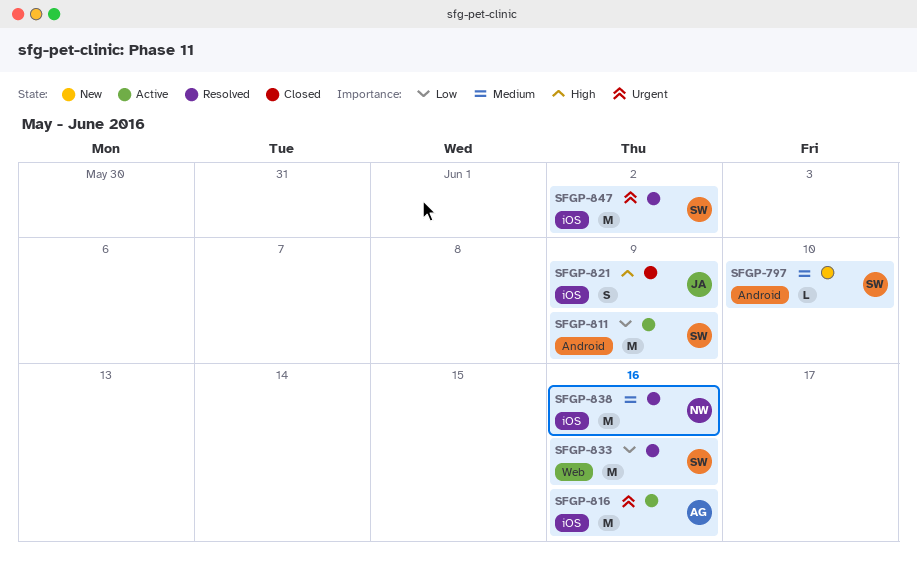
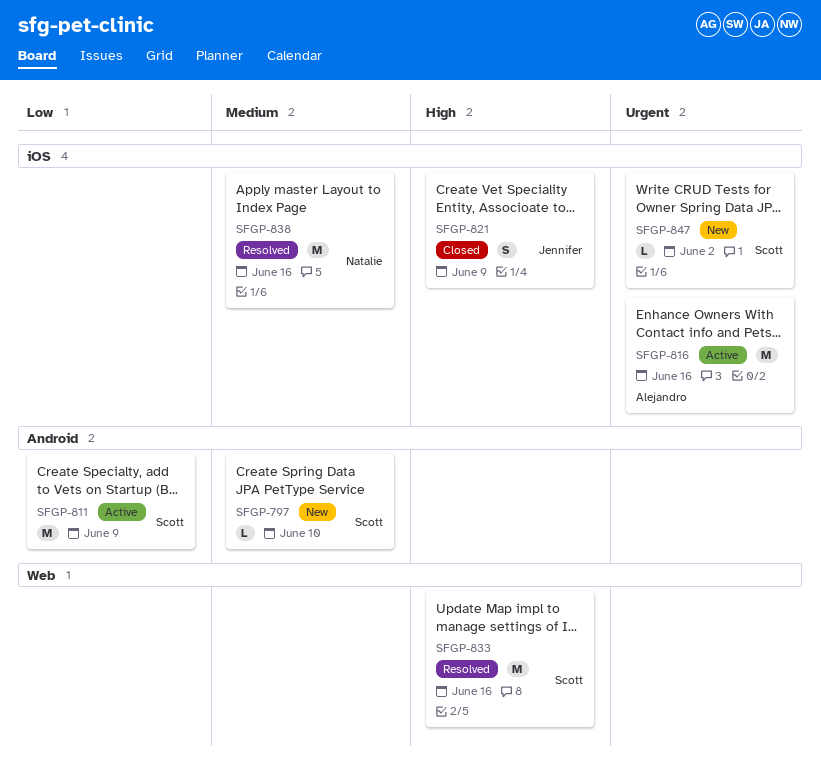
SFGP-833, priority: Low -> High
SFGP-847, status: Resolved -> New
SFGP-847, estimate: M -> L

